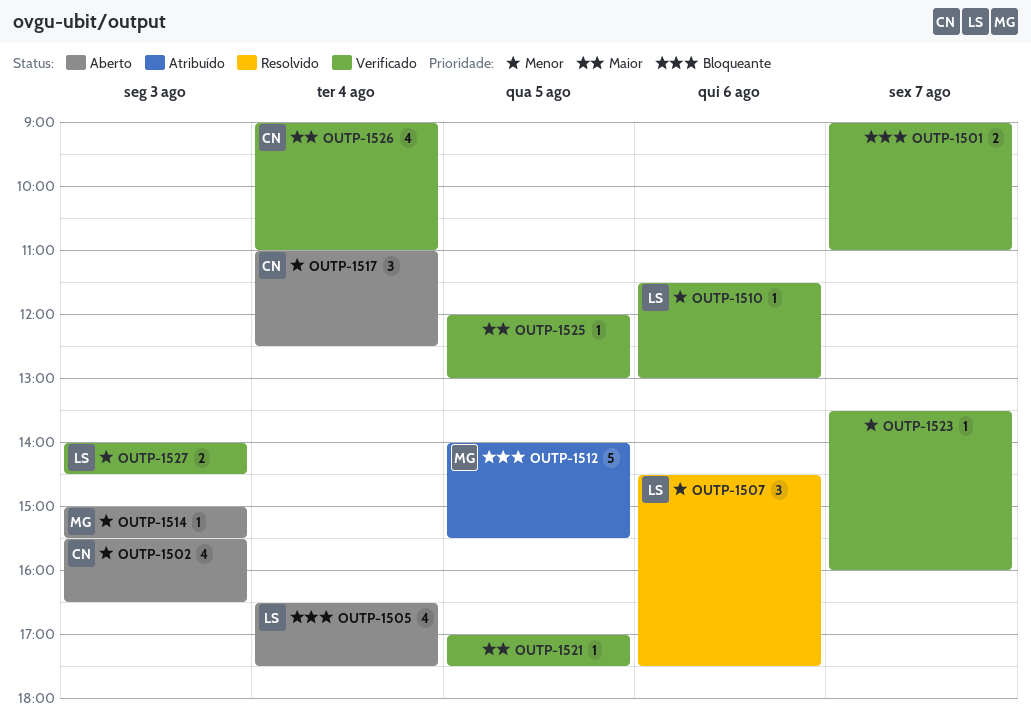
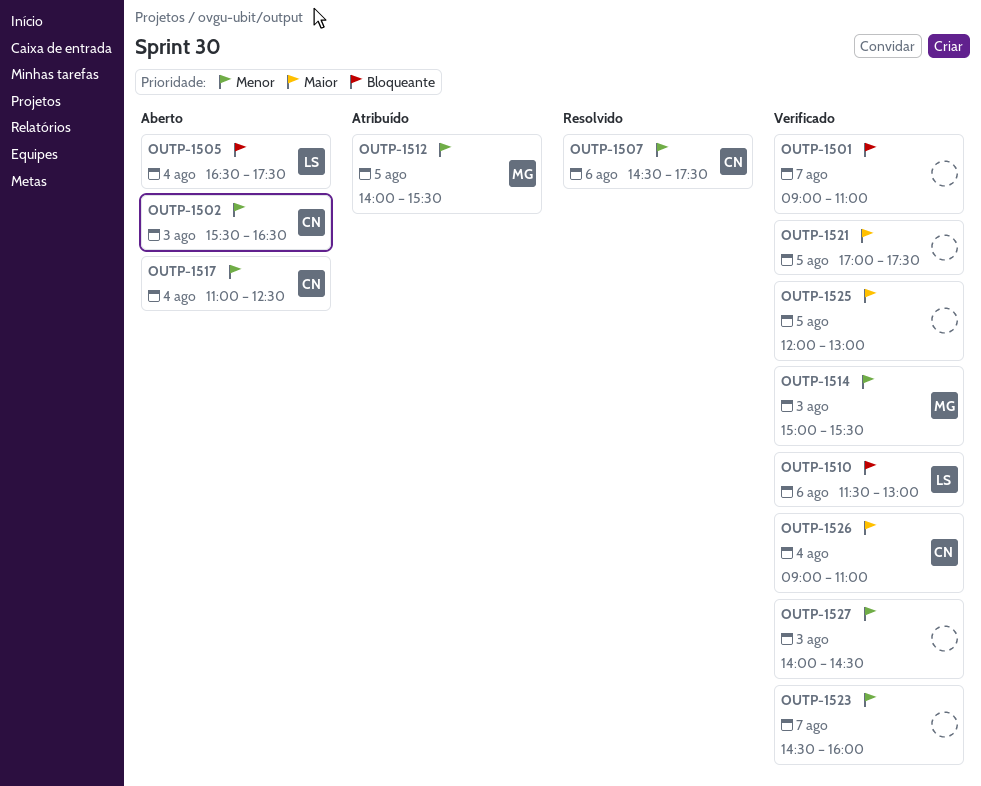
OUTP-1507, owner: LS -> CN
OUTP-1510, priority: Menor -> Bloqueante
OUTP-1512, priority: Bloqueante -> Menor
OUTP-1514, status: Aberto -> Verificado
OUTP-1523, begins: 13:30 -> 14:30
OUTP-1527, owner: LS -> none

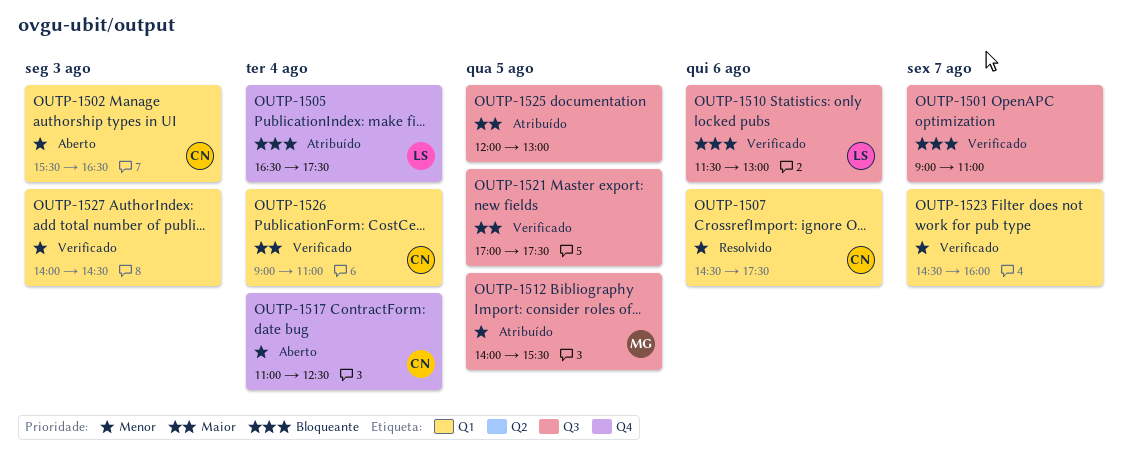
OUTP-1505, status: Aberto -> Atribuído
OUTP-1514: present -> none
OUTP-1525, status: Verificado -> Atribuído

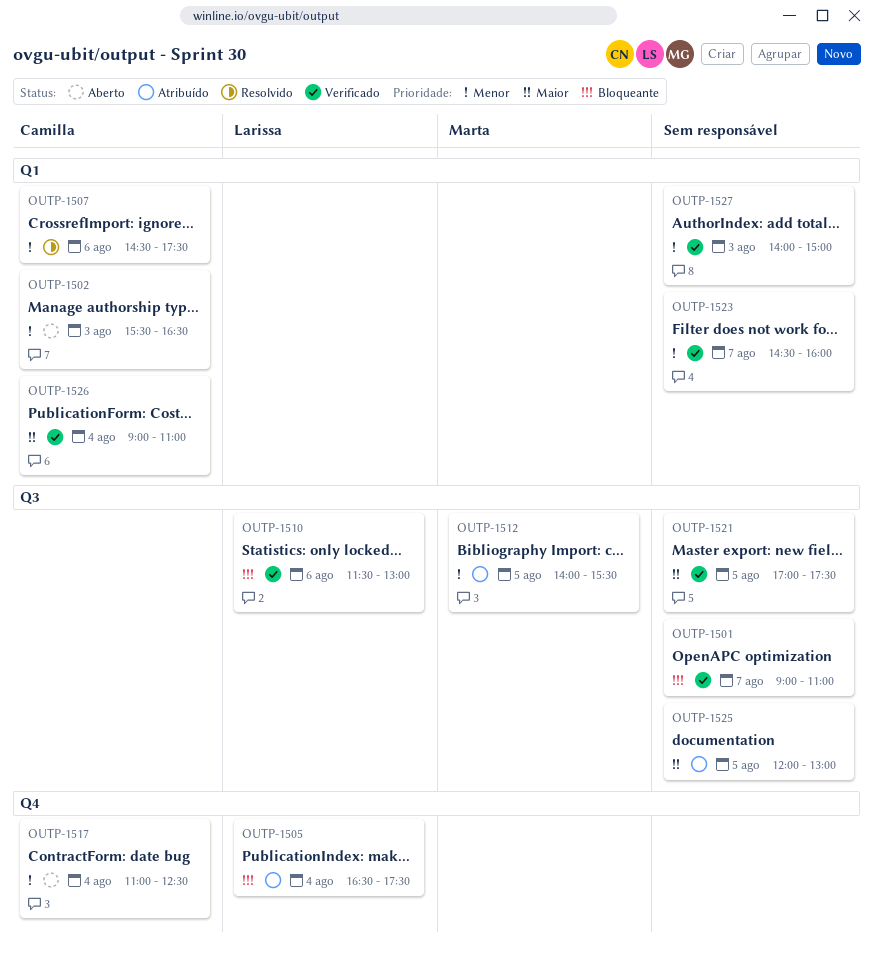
OUTP-1527, ends: 14:30 -> 15:00

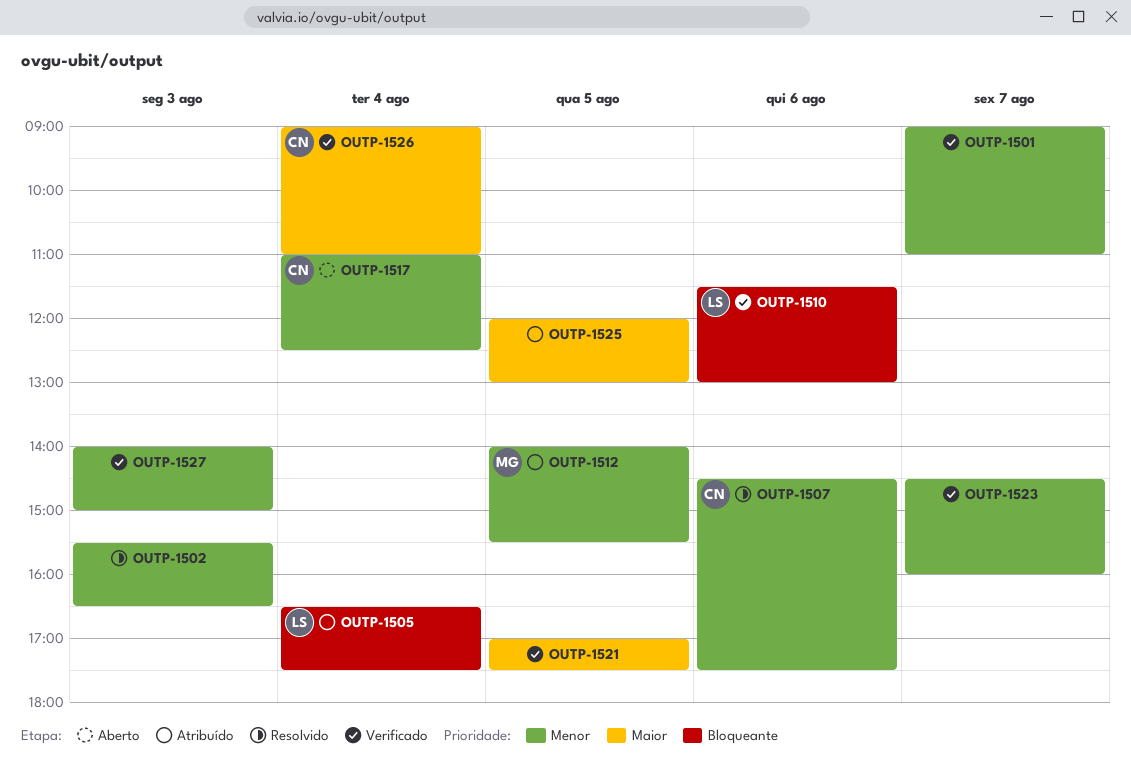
OUTP-1501, priority: Bloqueante -> Menor
OUTP-1502, status: Aberto -> Resolvido
OUTP-1502, owner: Camilla -> none

